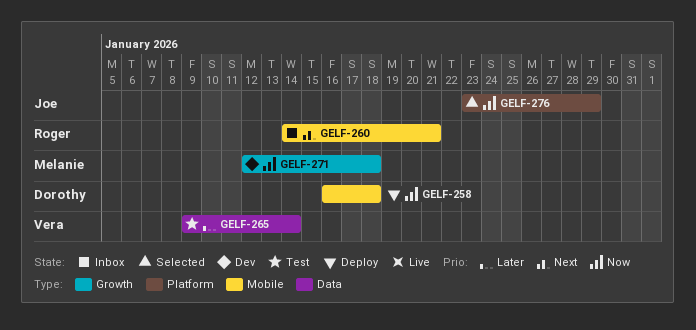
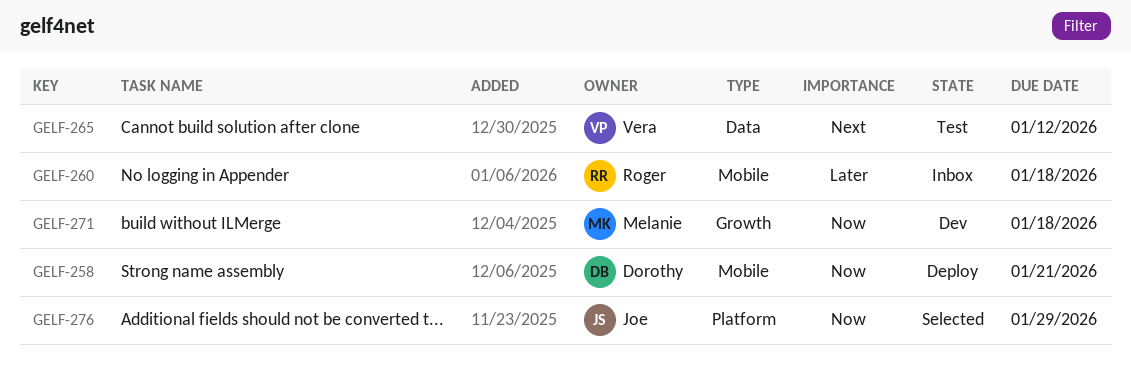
GELF-258, due: Jan 18 -> Jan 21
GELF-260, priority: Next -> Later
GELF-260, due: Jan 21 -> Jan 18
GELF-265, priority: Later -> Next
GELF-265, due: Jan 14 -> Jan 12

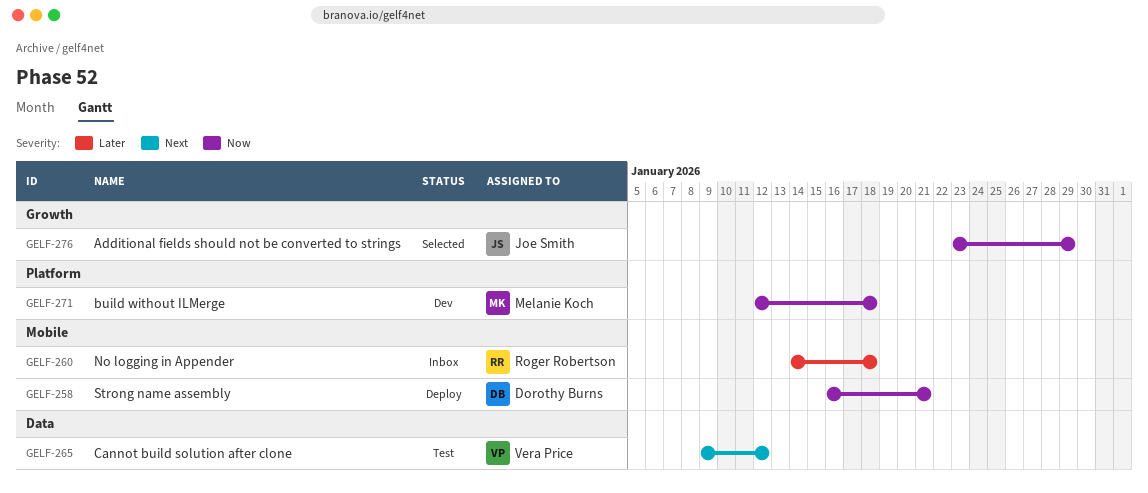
GELF-271, label: Growth -> Platform
GELF-276, label: Platform -> Growth

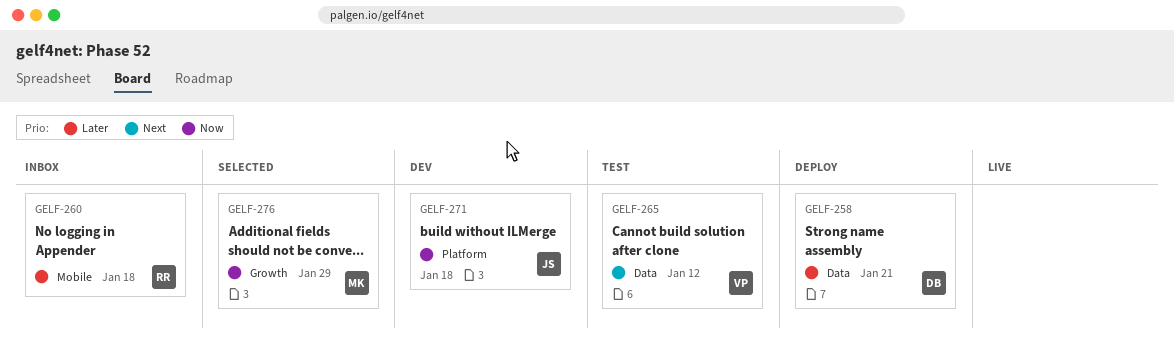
GELF-258, priority: Now -> Later
GELF-258, label: Mobile -> Data
GELF-271, owner: Melanie Koch -> Joe Smith
GELF-276, owner: Joe Smith -> Melanie Koch

